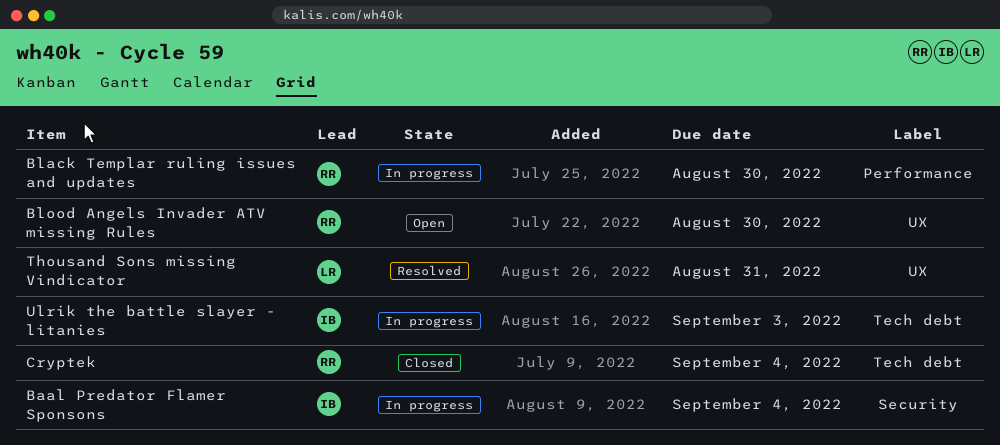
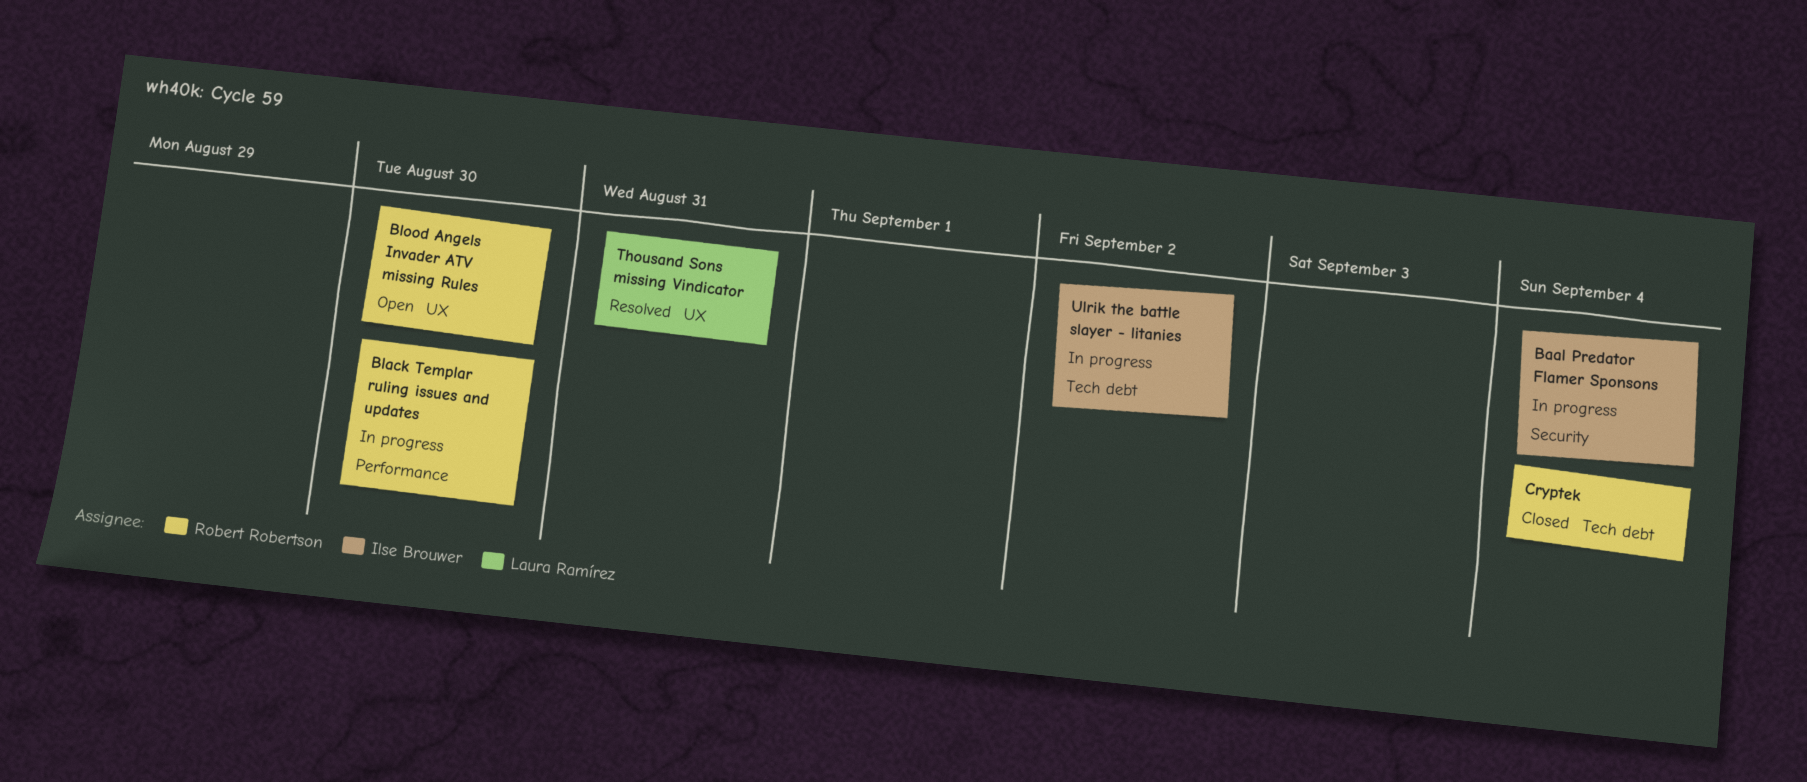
Ulrik the battle slayer - litanies, due: Sep 3 -> Sep 2

